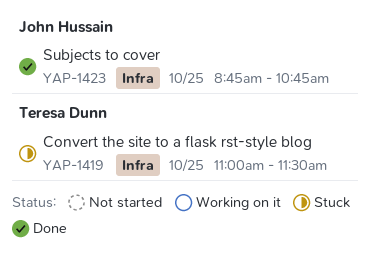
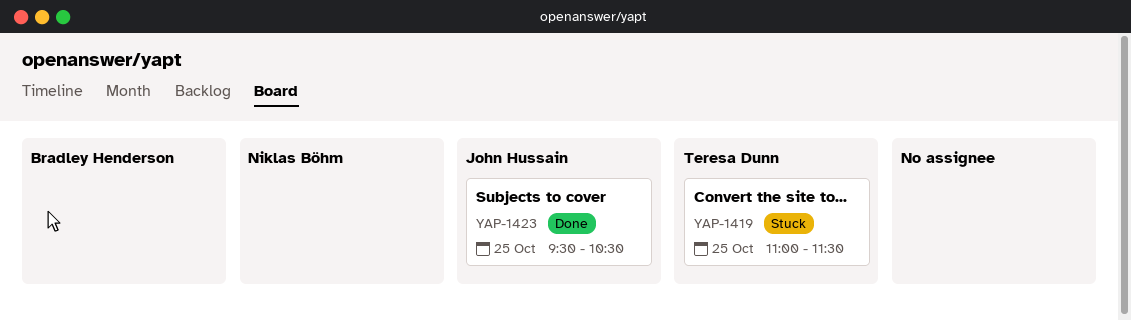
YAP-1423, begins: 08:45 -> 09:30
YAP-1423, ends: 10:45 -> 10:30

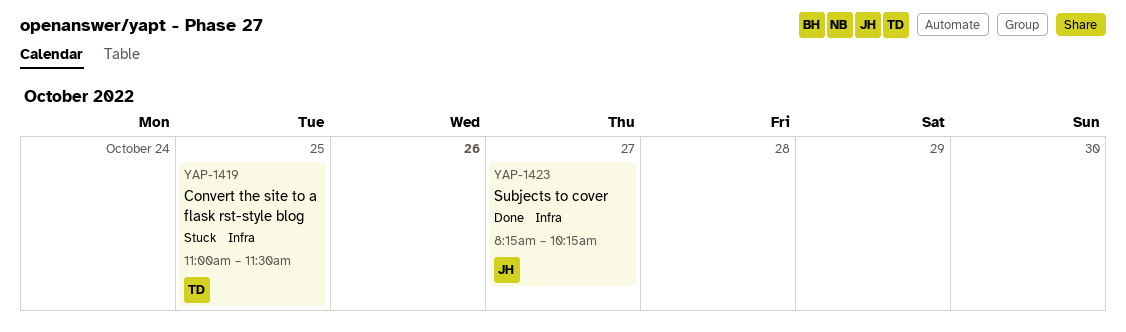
YAP-1423, day: Oct 25 -> Oct 27
YAP-1423, begins: 09:30 -> 08:15
YAP-1423, ends: 10:30 -> 10:15

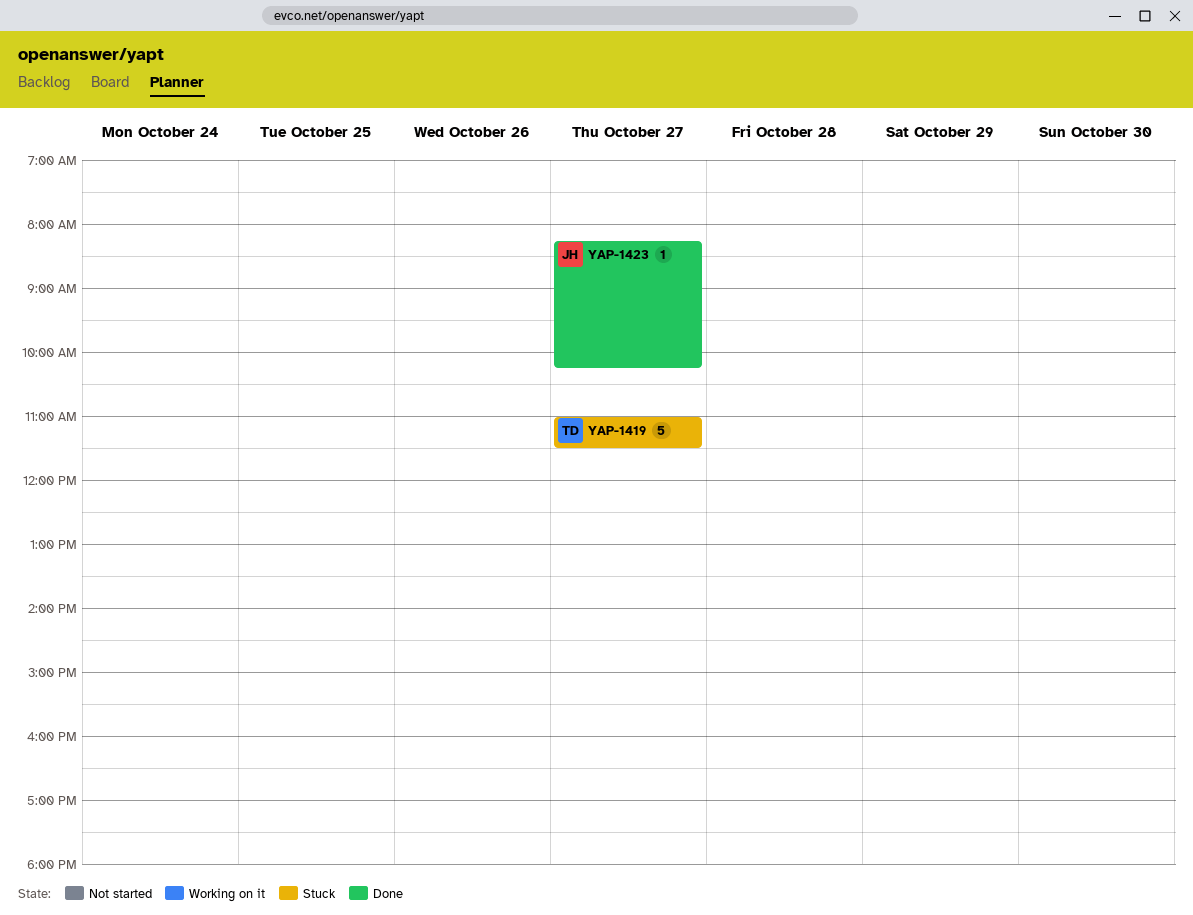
YAP-1419, day: Oct 25 -> Oct 27

